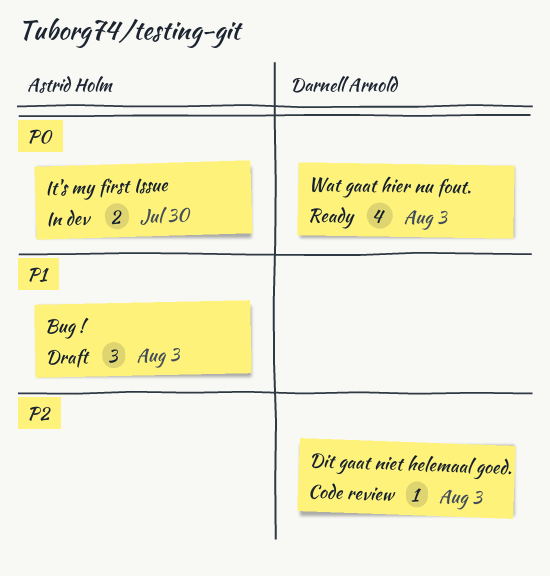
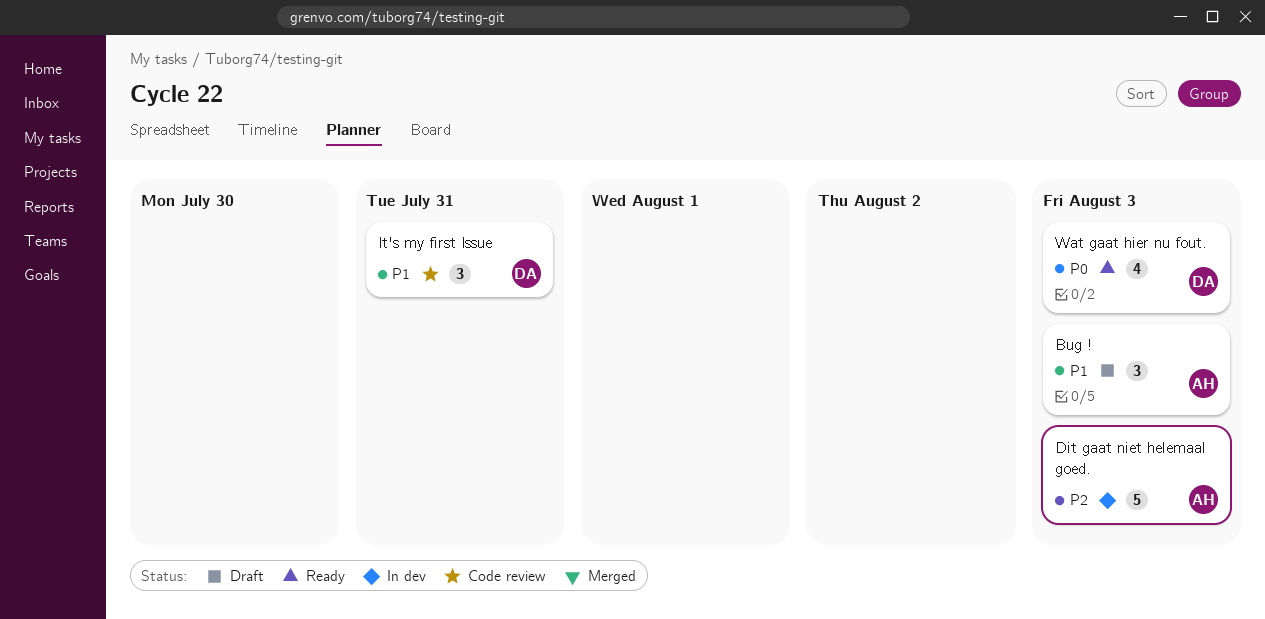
Dit gaat niet helemaal goed., status: Code review -> In dev
Dit gaat niet helemaal goed., owner: Darnell Arnold -> Astrid Holm
Dit gaat niet helemaal goed., estimate: 1 -> 5
It's my first Issue, status: In dev -> Code review
It's my first Issue, owner: Astrid Holm -> Darnell Arnold
It's my first Issue, priority: P0 -> P1
It's my first Issue, estimate: 2 -> 3
It's my first Issue, due: Jul 30 -> Jul 31

